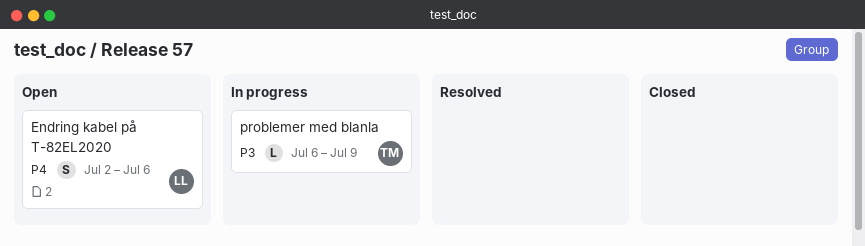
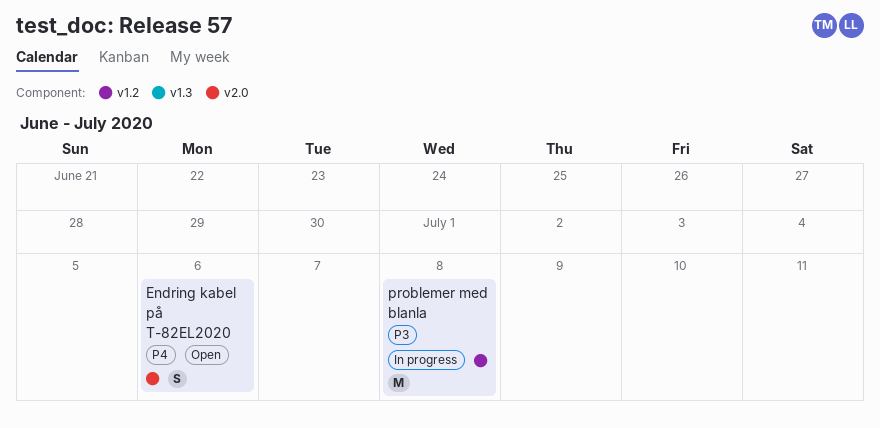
problemer med blanla, estimate: L -> M
problemer med blanla, due: Jul 9 -> Jul 8

